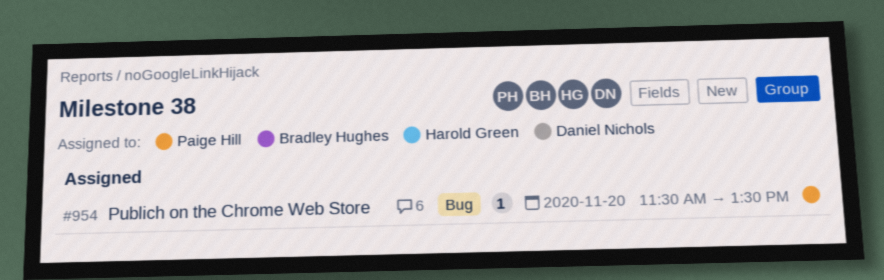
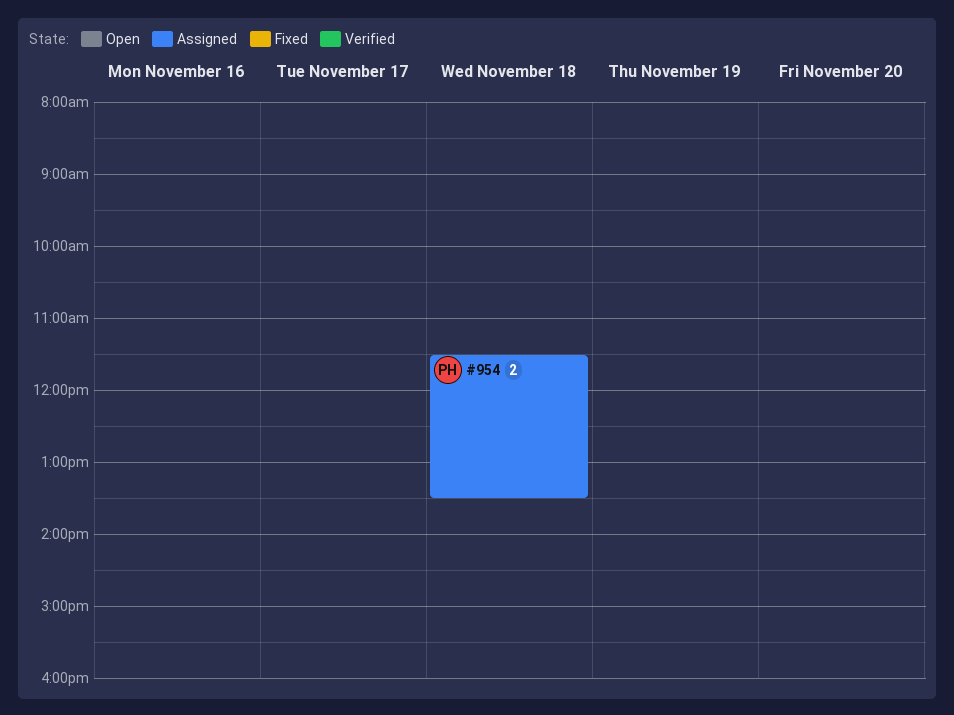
#954, estimate: 1 -> 2
#954, day: Nov 20 -> Nov 18

